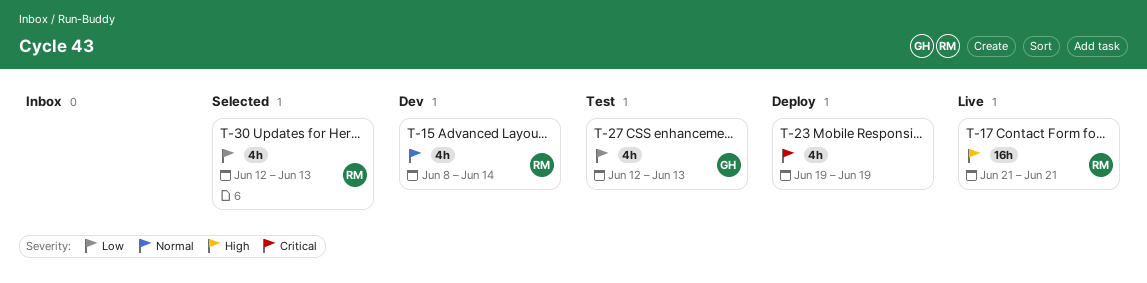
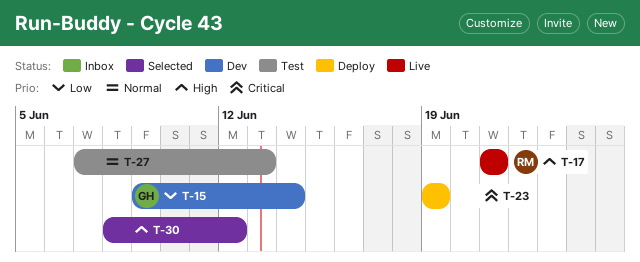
T-15, owner: RM -> GH
T-15, priority: Normal -> Low
T-15, start: Jun 8 -> Jun 9
T-27, owner: GH -> none
T-27, priority: Low -> Normal
T-27, start: Jun 12 -> Jun 7
T-30, owner: RM -> none
T-30, priority: Low -> High
T-30, start: Jun 12 -> Jun 8
T-30, due: Jun 13 -> Jun 12

